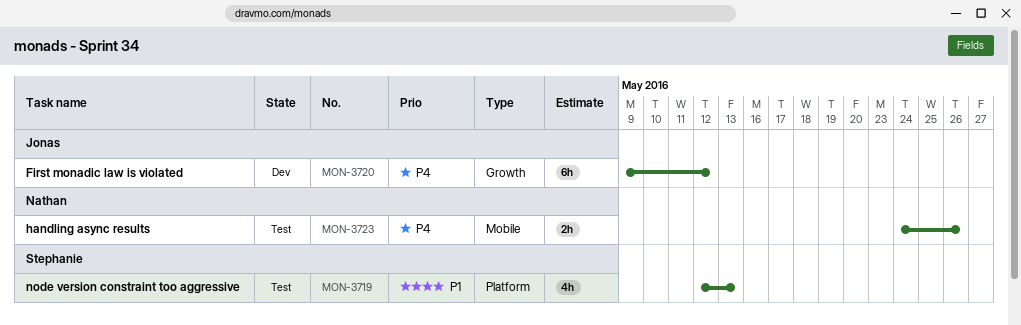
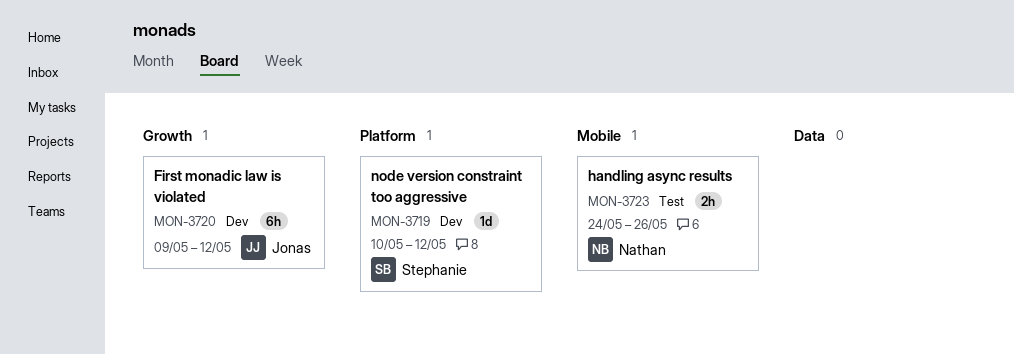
MON-3719, status: Test -> Dev
MON-3719, estimate: 4h -> 1d
MON-3719, start: May 12 -> May 10
MON-3719, due: May 13 -> May 12

